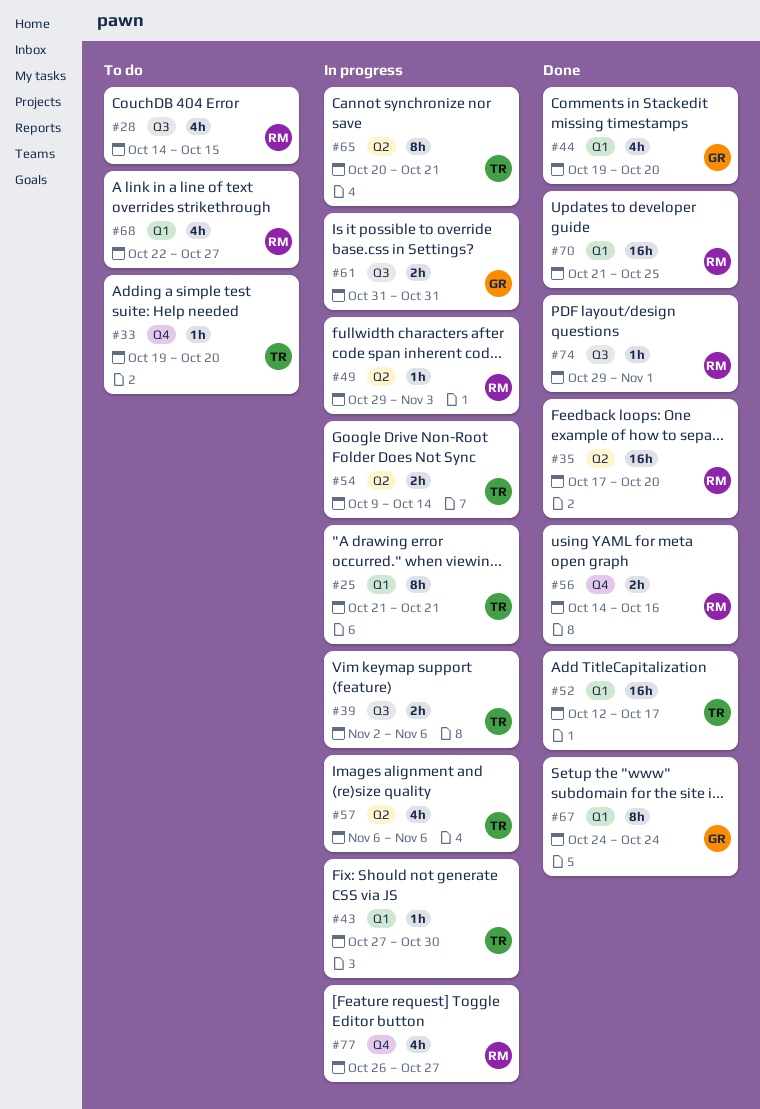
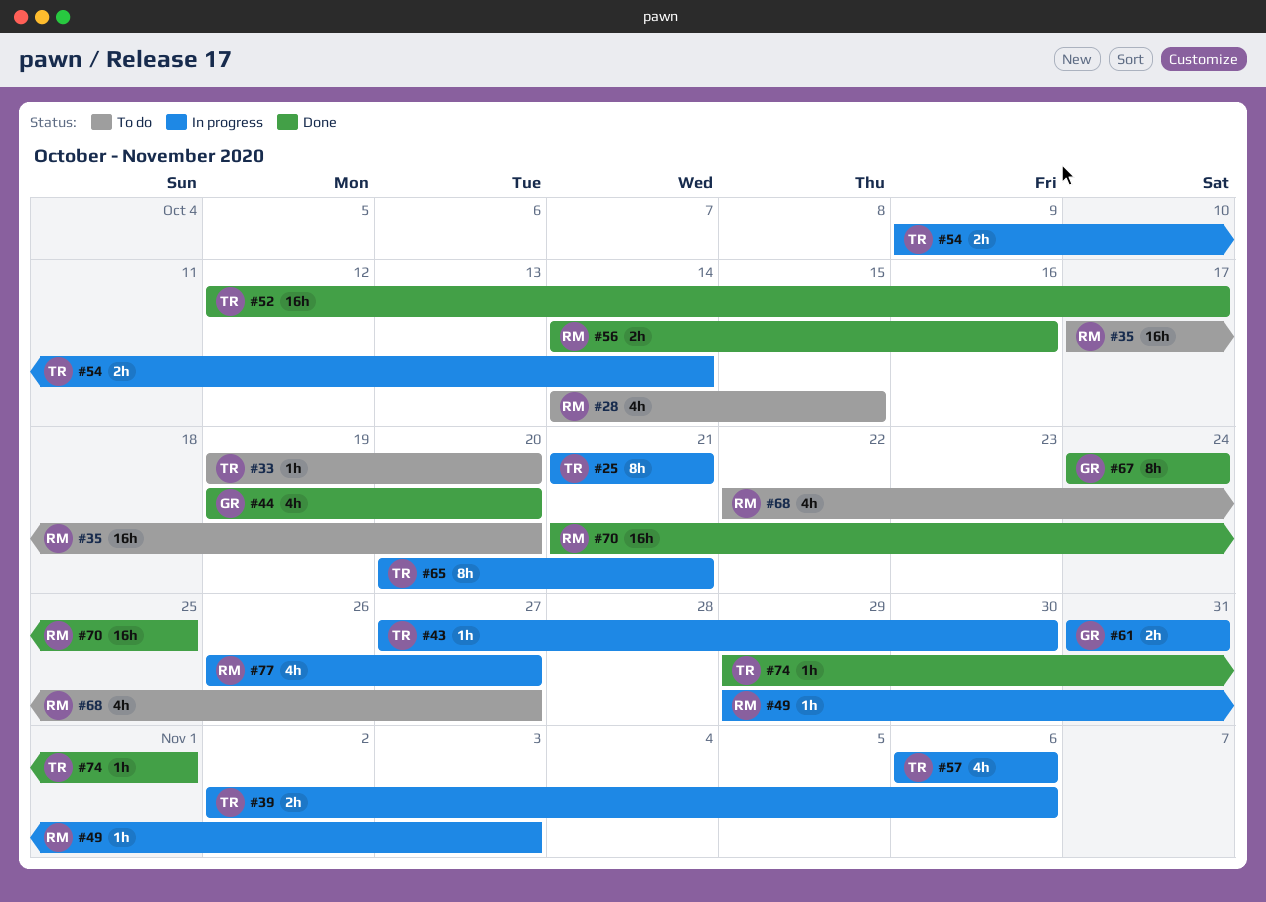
#35, status: Done -> To do
#74, owner: RM -> TR

